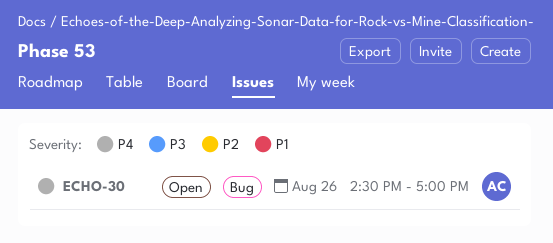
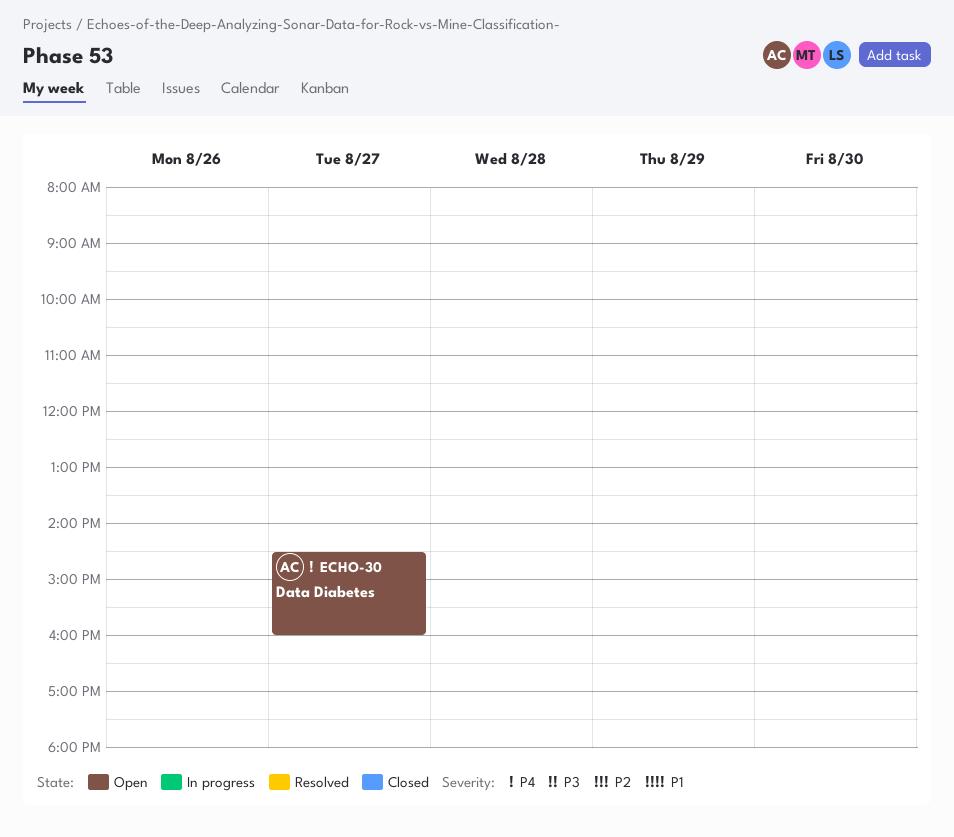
ECHO-30, day: Aug 26 -> Aug 27
ECHO-30, ends: 17:00 -> 16:00

